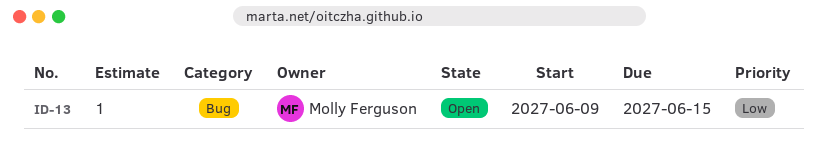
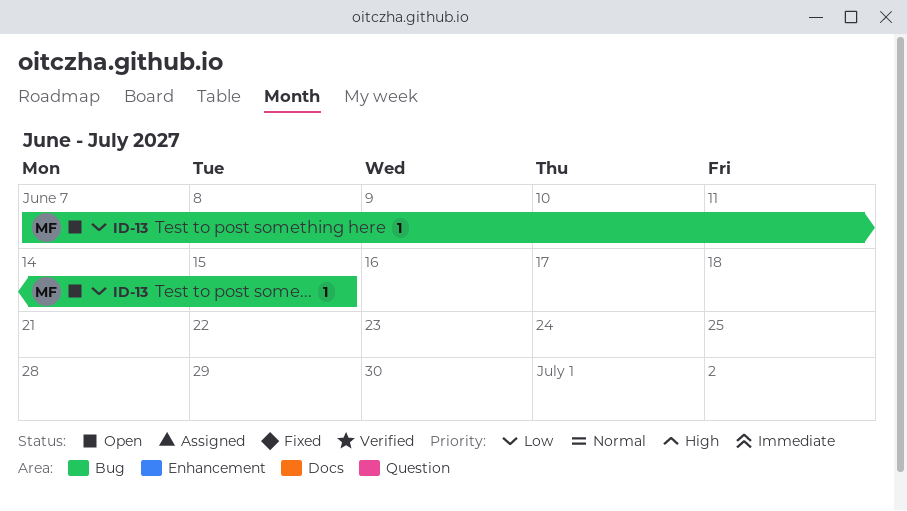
ID-13, start: Jun 9 -> Jun 7

